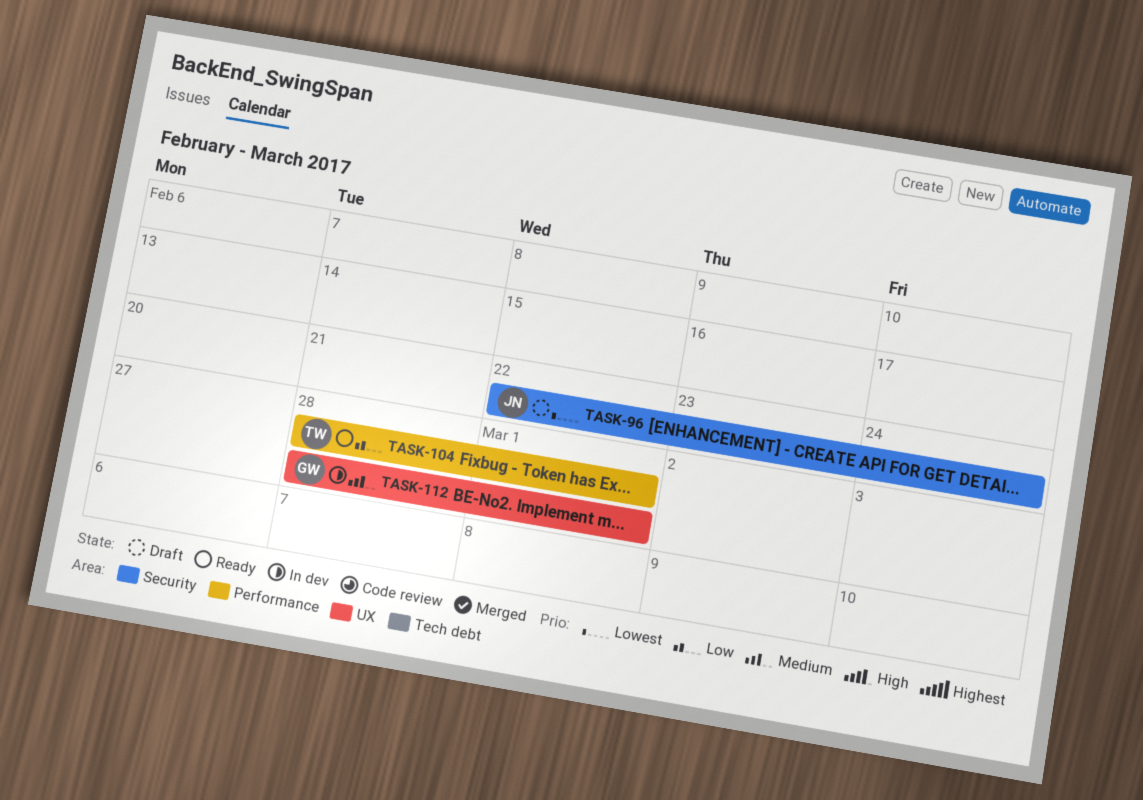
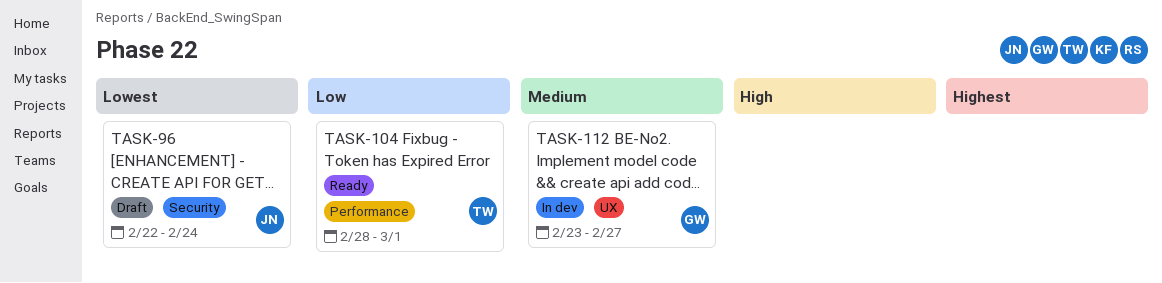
TASK-112, start: Feb 28 -> Feb 23
TASK-112, due: Mar 1 -> Feb 27

